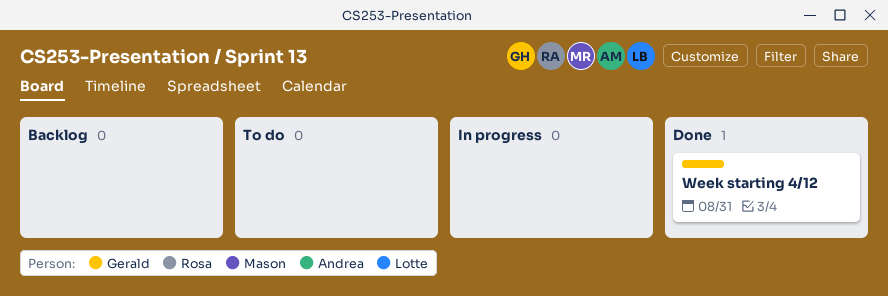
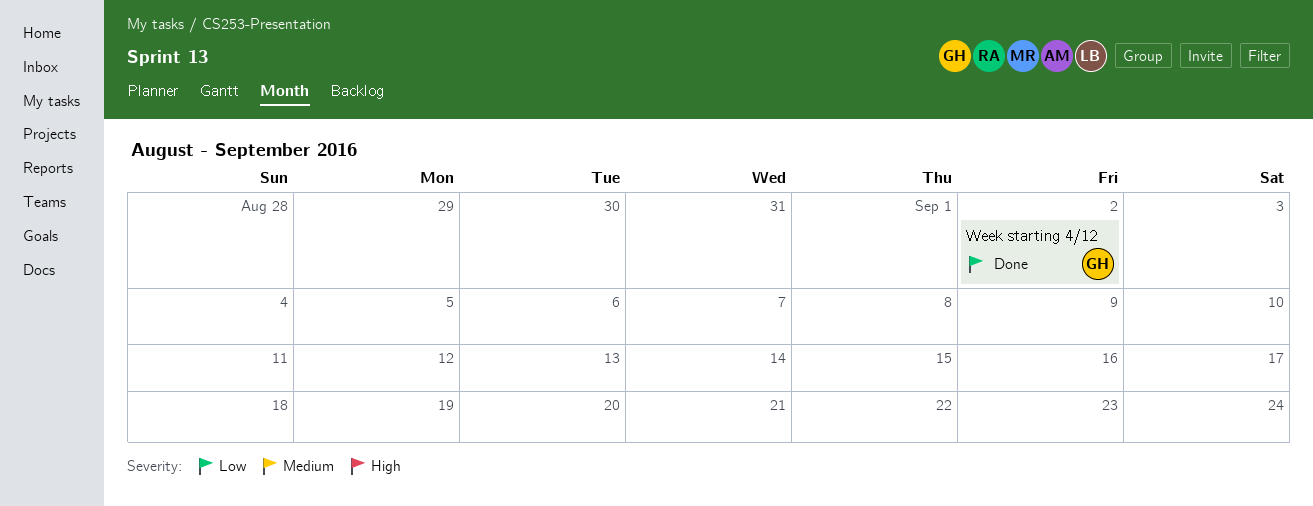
Week starting 4/12, due: Aug 31 -> Sep 2

